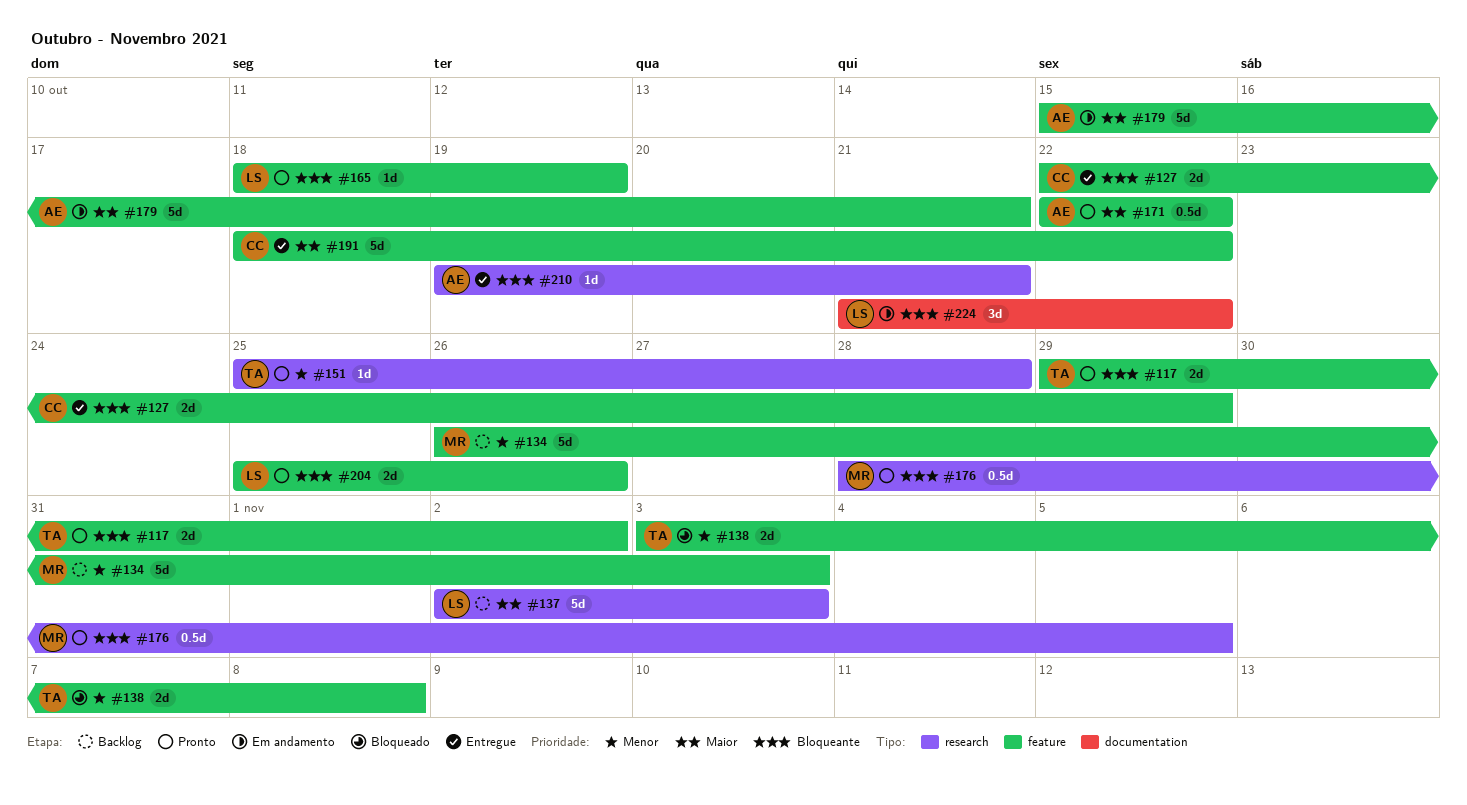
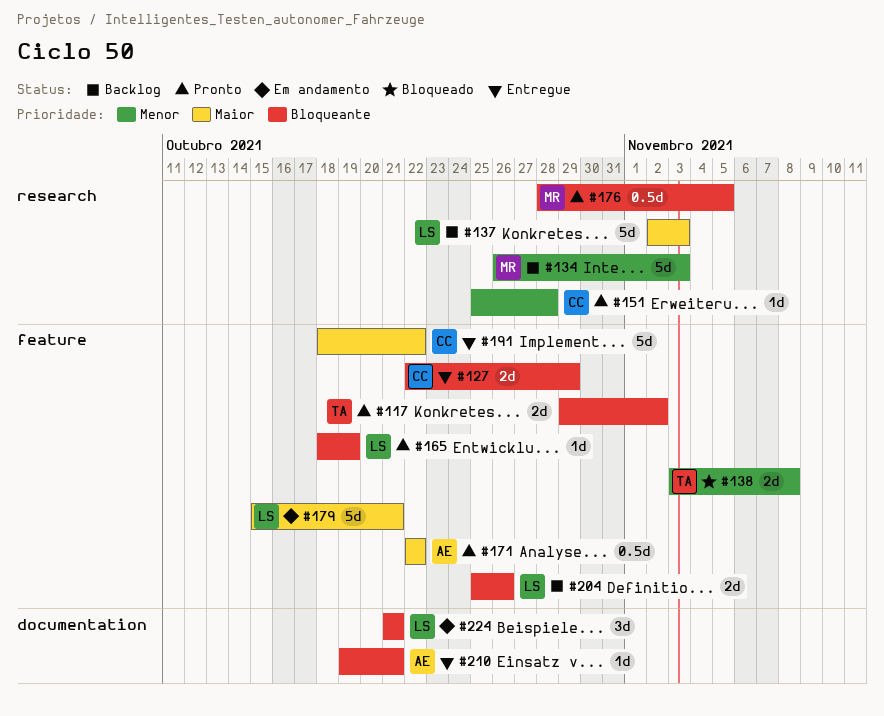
#134, label: feature -> research
#151, owner: TA -> CC
#179, owner: AE -> LS
#204, status: Pronto -> Backlog
#210, label: research -> documentation
#224, due: Oct 22 -> Oct 21

